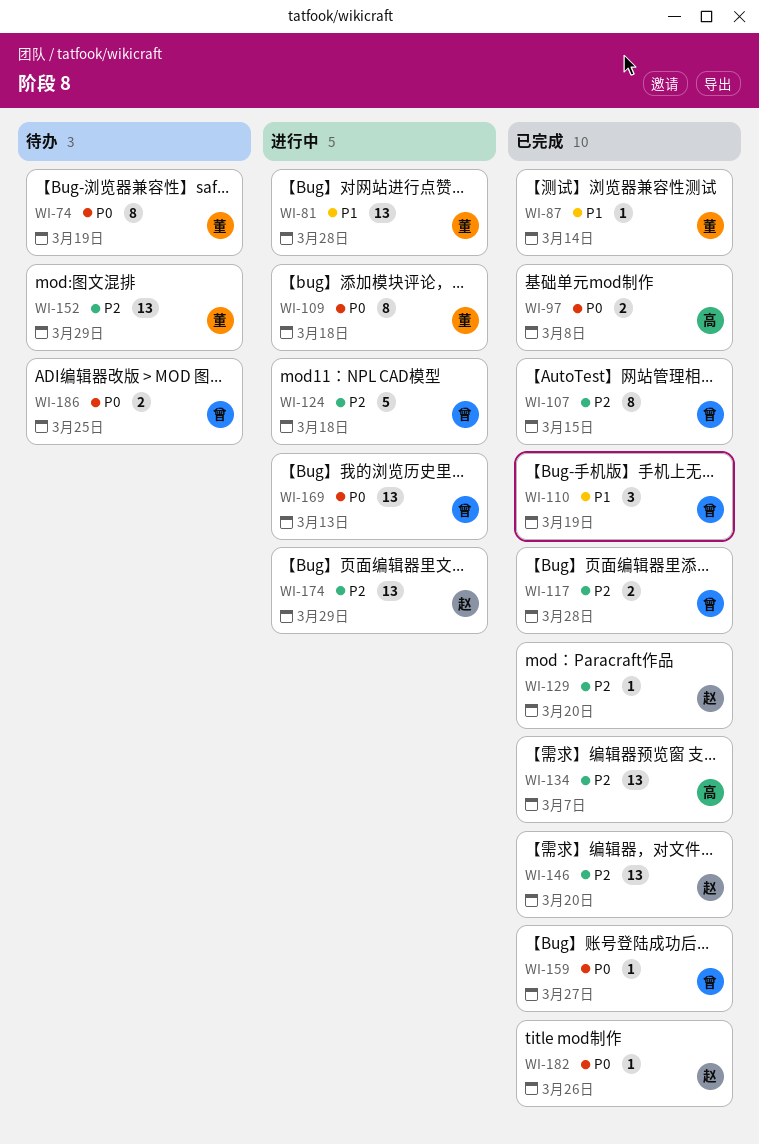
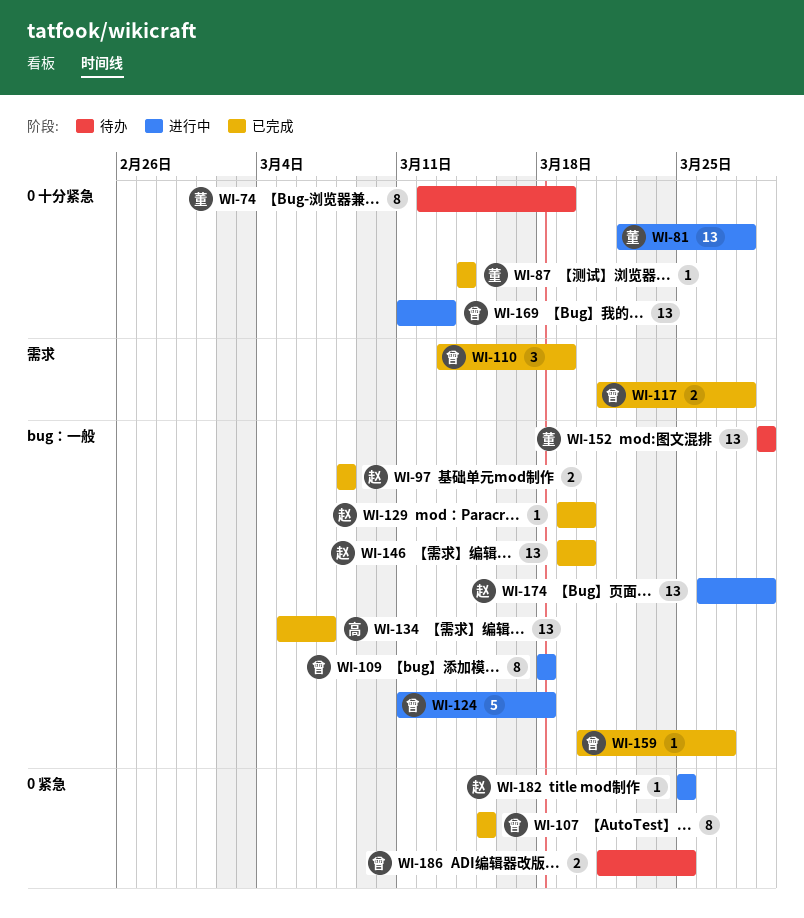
WI-97, owner: 高 -> 赵
WI-109, owner: 董 -> 曾
WI-182, status: 已完成 -> 进行中
WI-182, due: Mar 26 -> Mar 25

